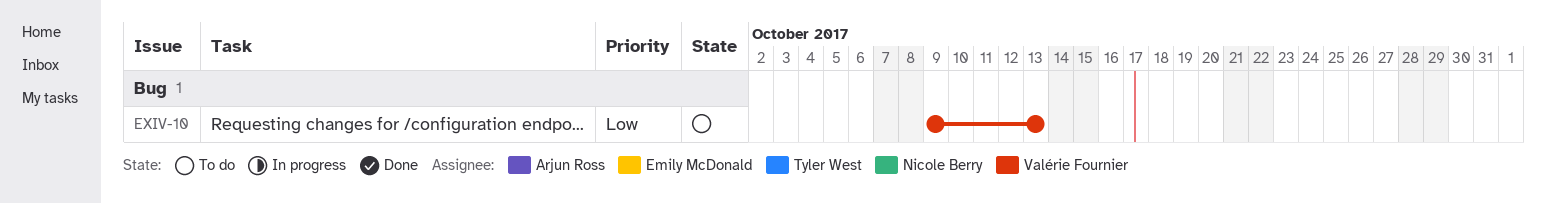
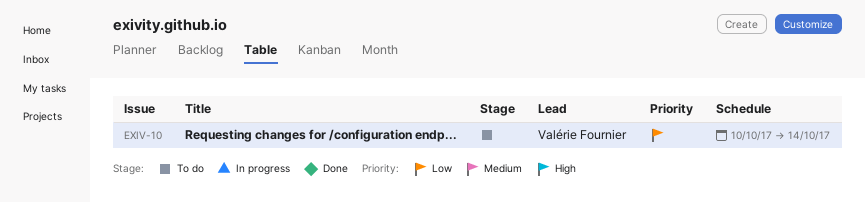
EXIV-10, start: Oct 9 -> Oct 10
EXIV-10, due: Oct 13 -> Oct 14

